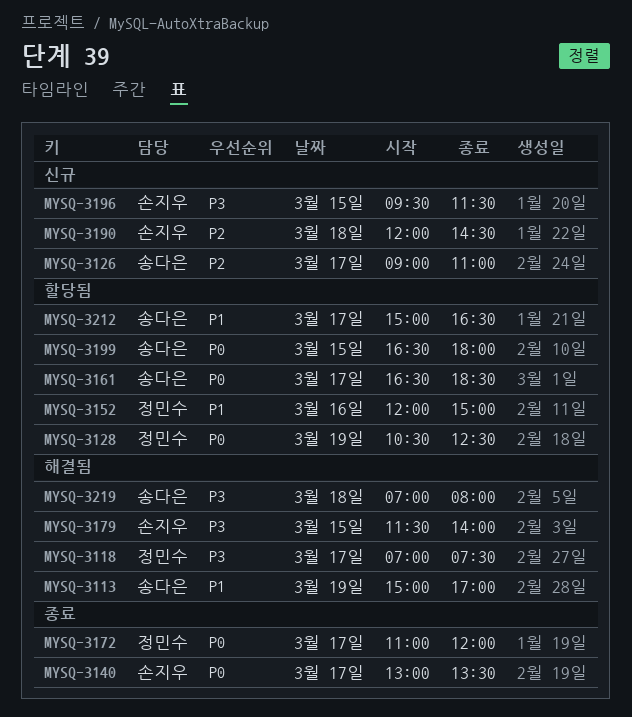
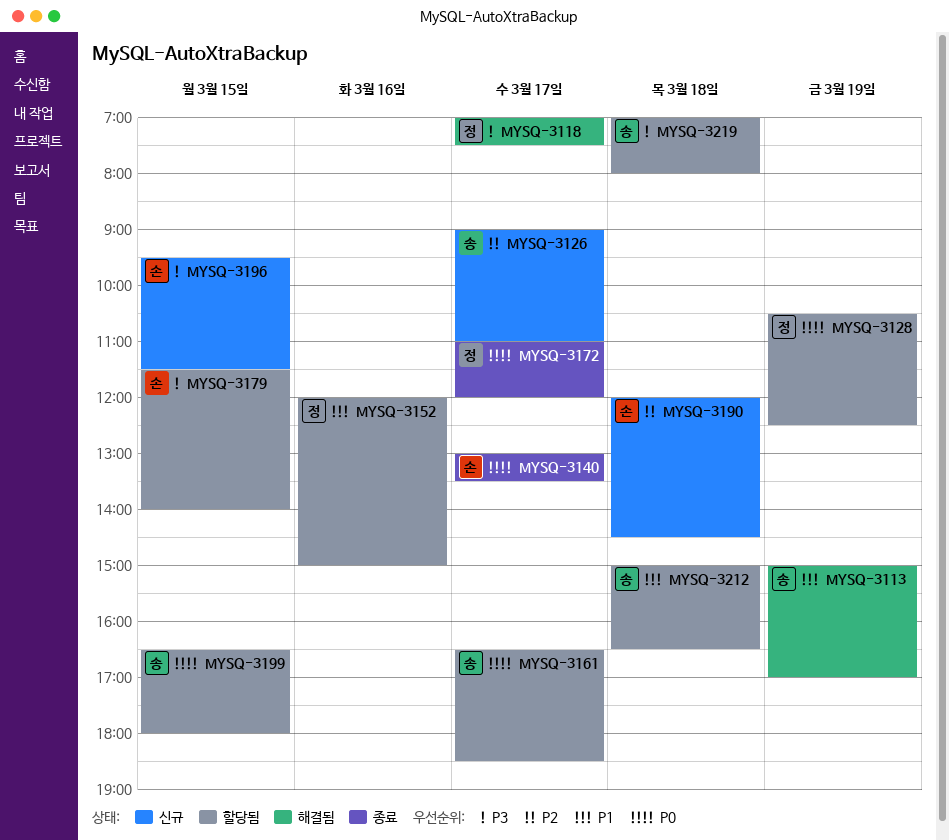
MYSQ-3179, status: 해결됨 -> 할당됨
MYSQ-3212, day: Mar 17 -> Mar 18
MYSQ-3219, status: 해결됨 -> 할당됨

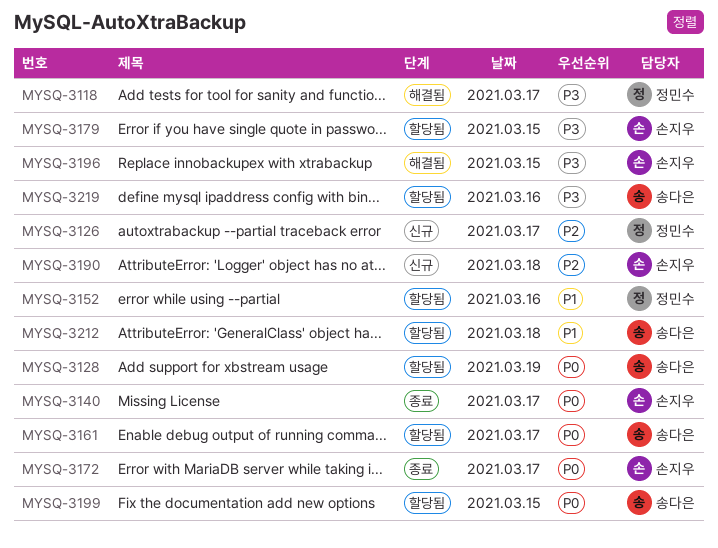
MYSQ-3113: present -> none
MYSQ-3126, owner: 송다은 -> 정민수
MYSQ-3128, owner: 정민수 -> 송다은
MYSQ-3172, owner: 정민수 -> 손지우
MYSQ-3196, status: 신규 -> 해결됨
MYSQ-3219, day: Mar 18 -> Mar 16

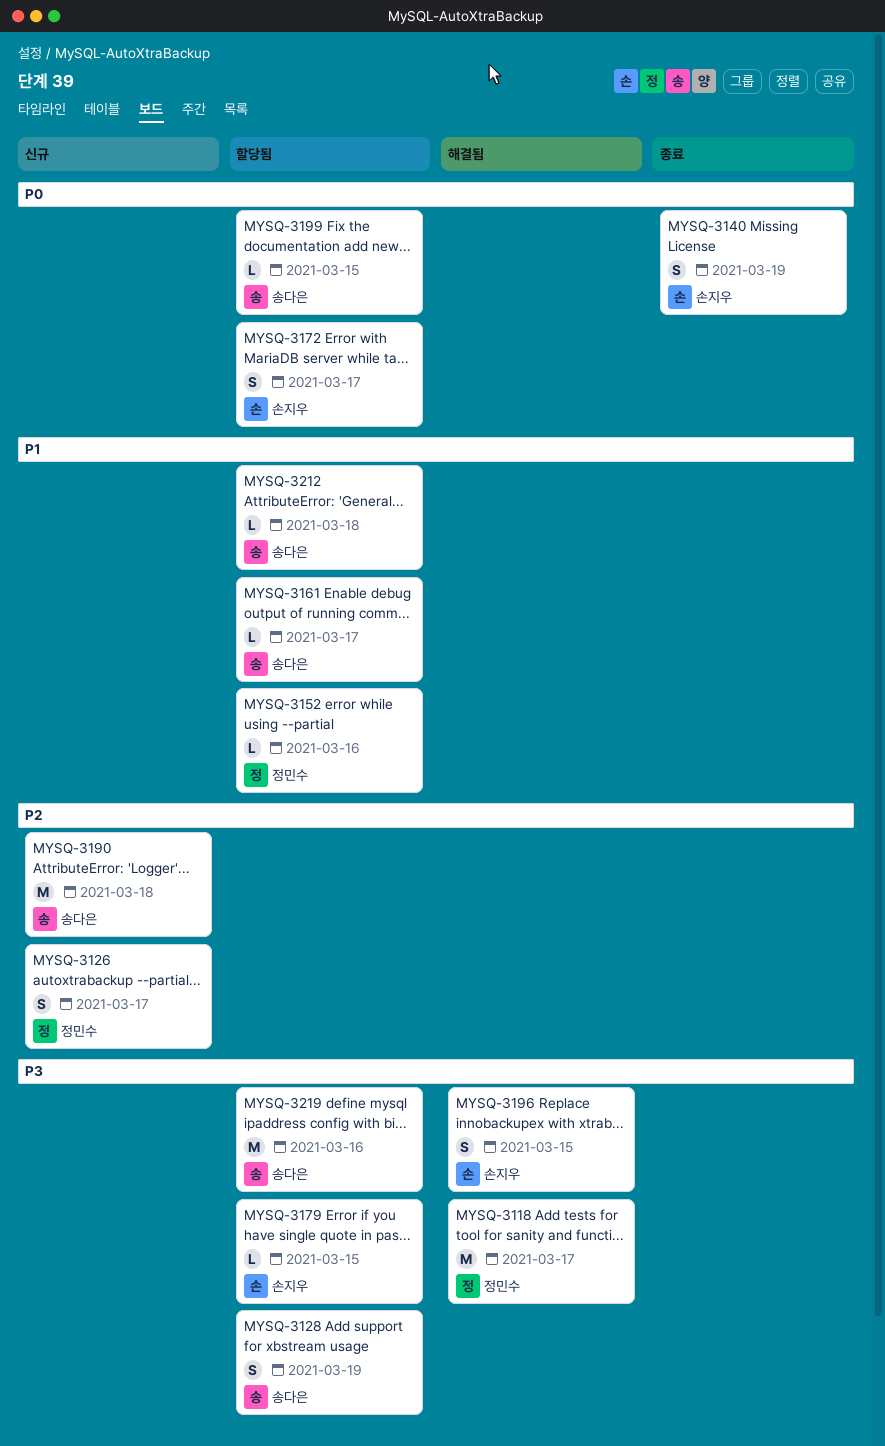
MYSQ-3128, priority: P0 -> P3
MYSQ-3140, day: Mar 17 -> Mar 19
MYSQ-3161, priority: P0 -> P1
MYSQ-3172, status: 종료 -> 할당됨
MYSQ-3190, owner: 손지우 -> 송다은

